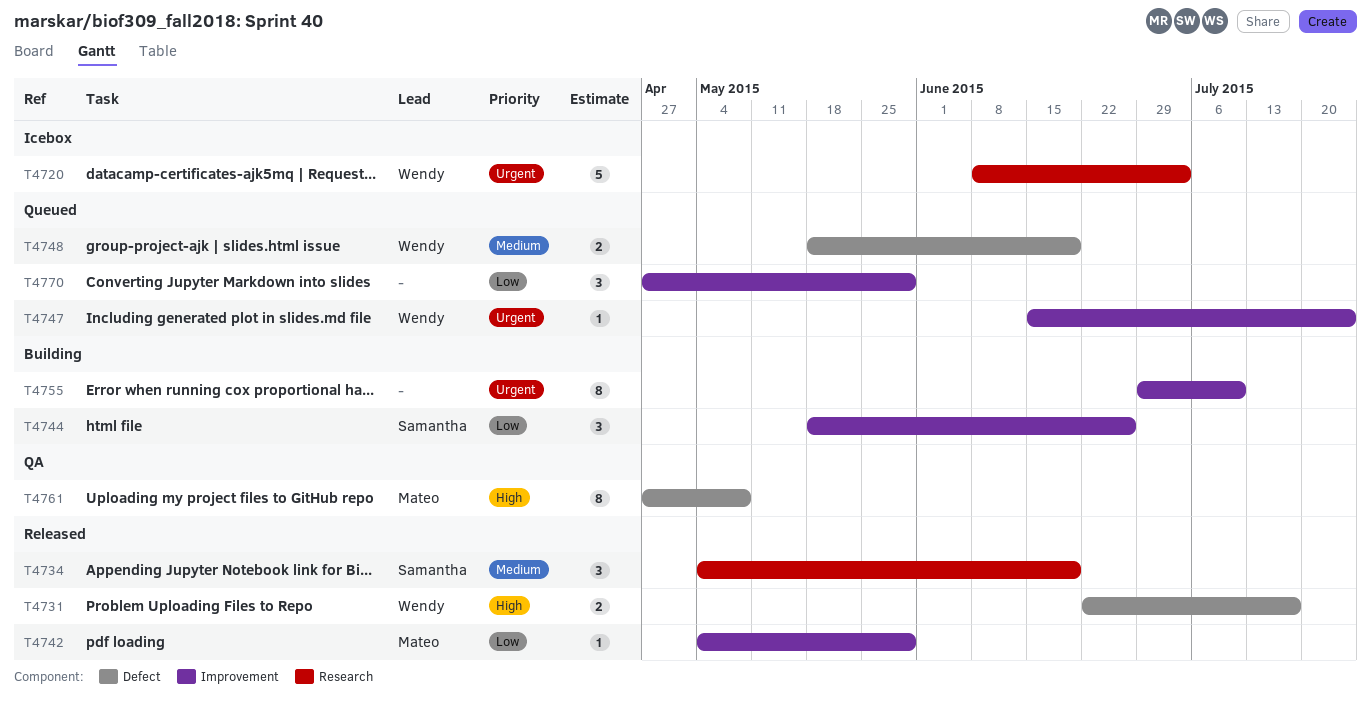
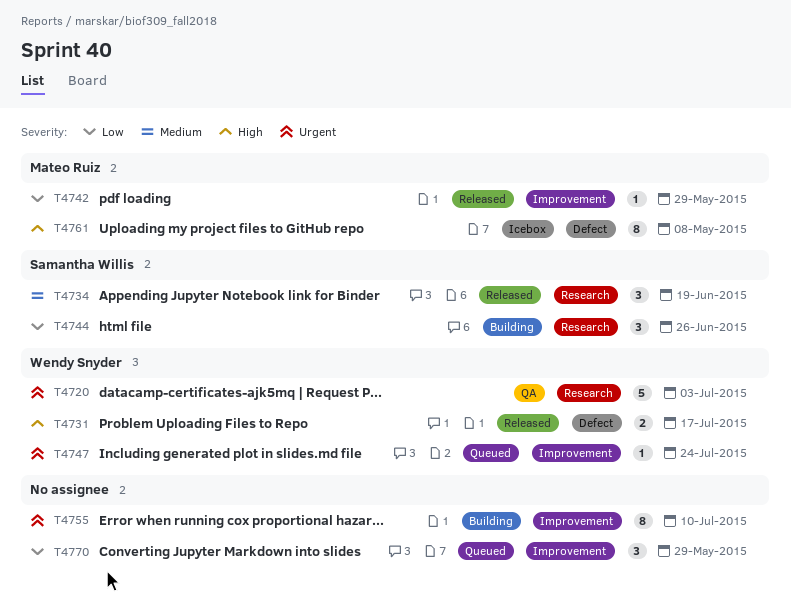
T4720, status: Icebox -> QA
T4744, label: Improvement -> Research
T4748: present -> none
T4761, status: QA -> Icebox

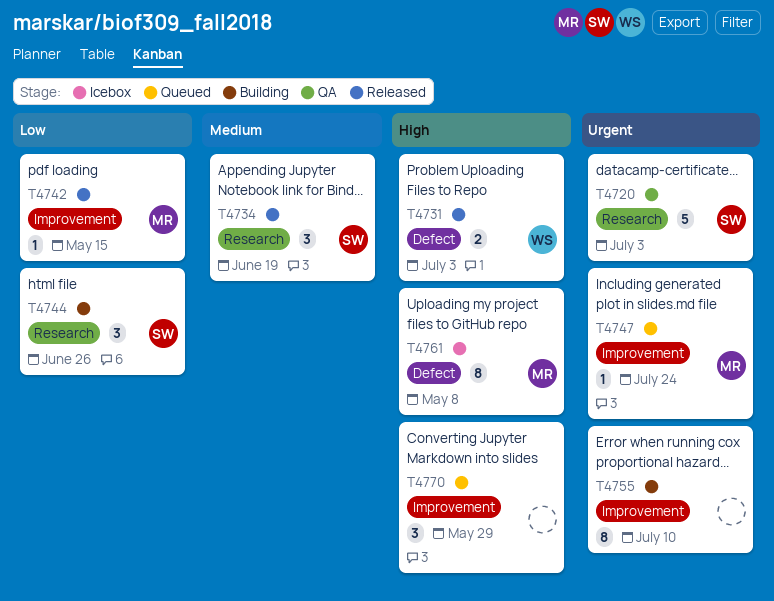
T4720, owner: Wendy Snyder -> Samantha Willis
T4731, due: Jul 17 -> Jul 3
T4742, due: May 29 -> May 15
T4747, owner: Wendy Snyder -> Mateo Ruiz
T4770, priority: Low -> High

